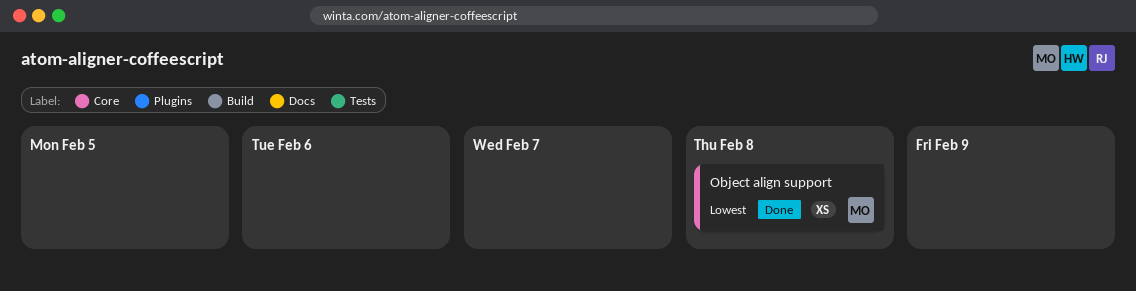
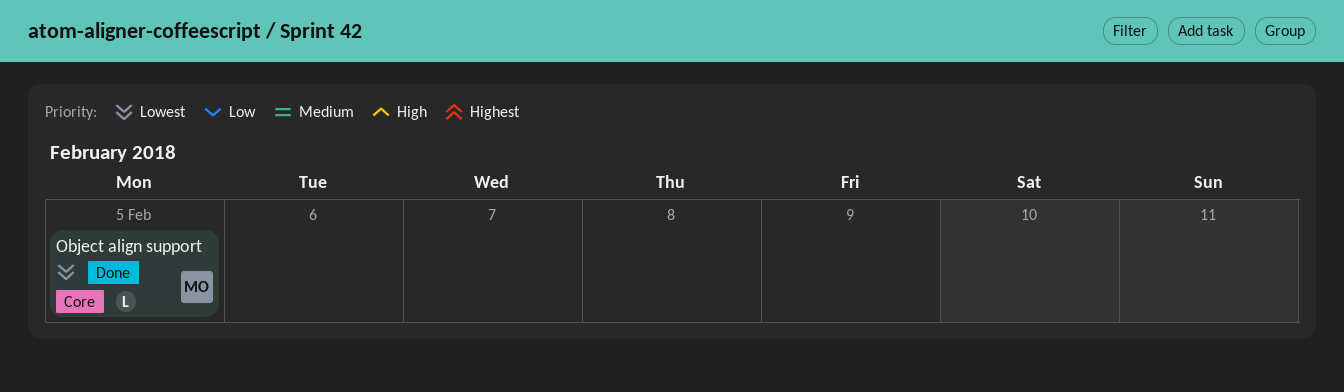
Object align support, estimate: XS -> L
Object align support, due: Feb 8 -> Feb 5

